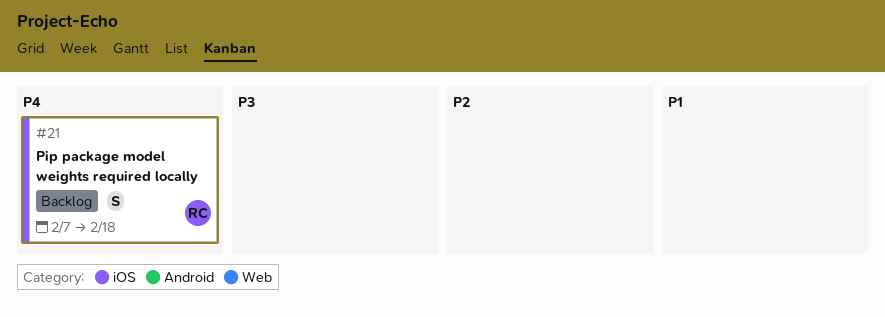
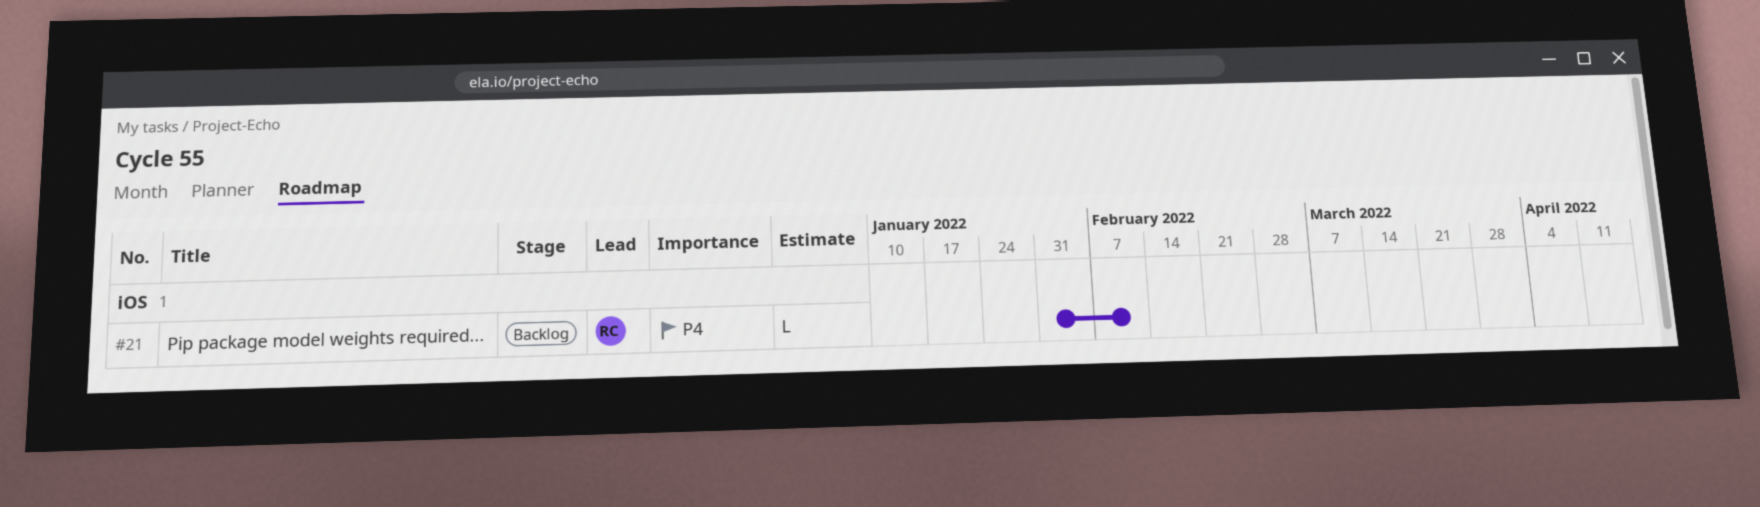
#21, estimate: S -> L
#21, start: Feb 7 -> Jan 31
#21, due: Feb 18 -> Feb 11

